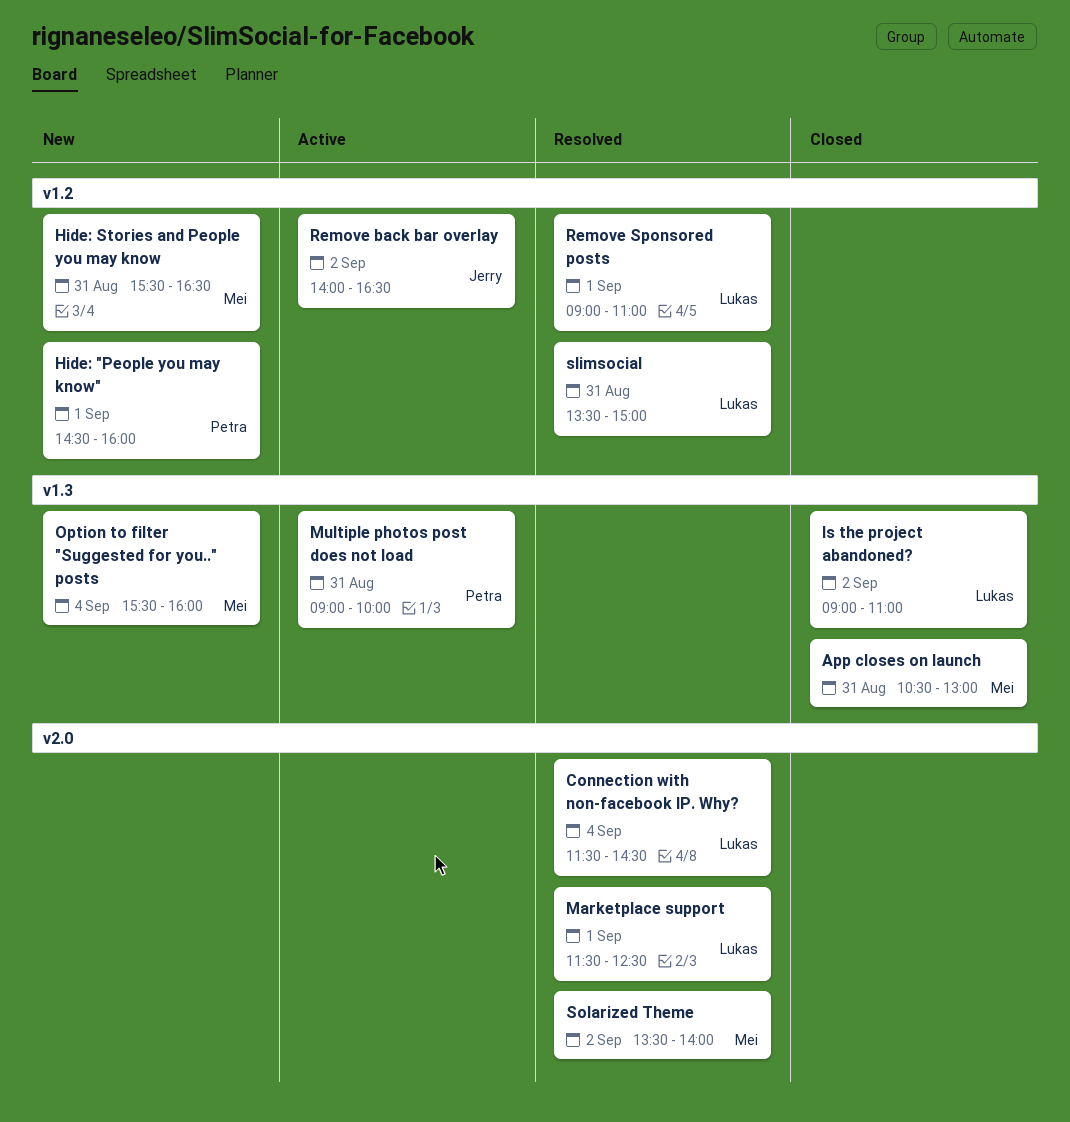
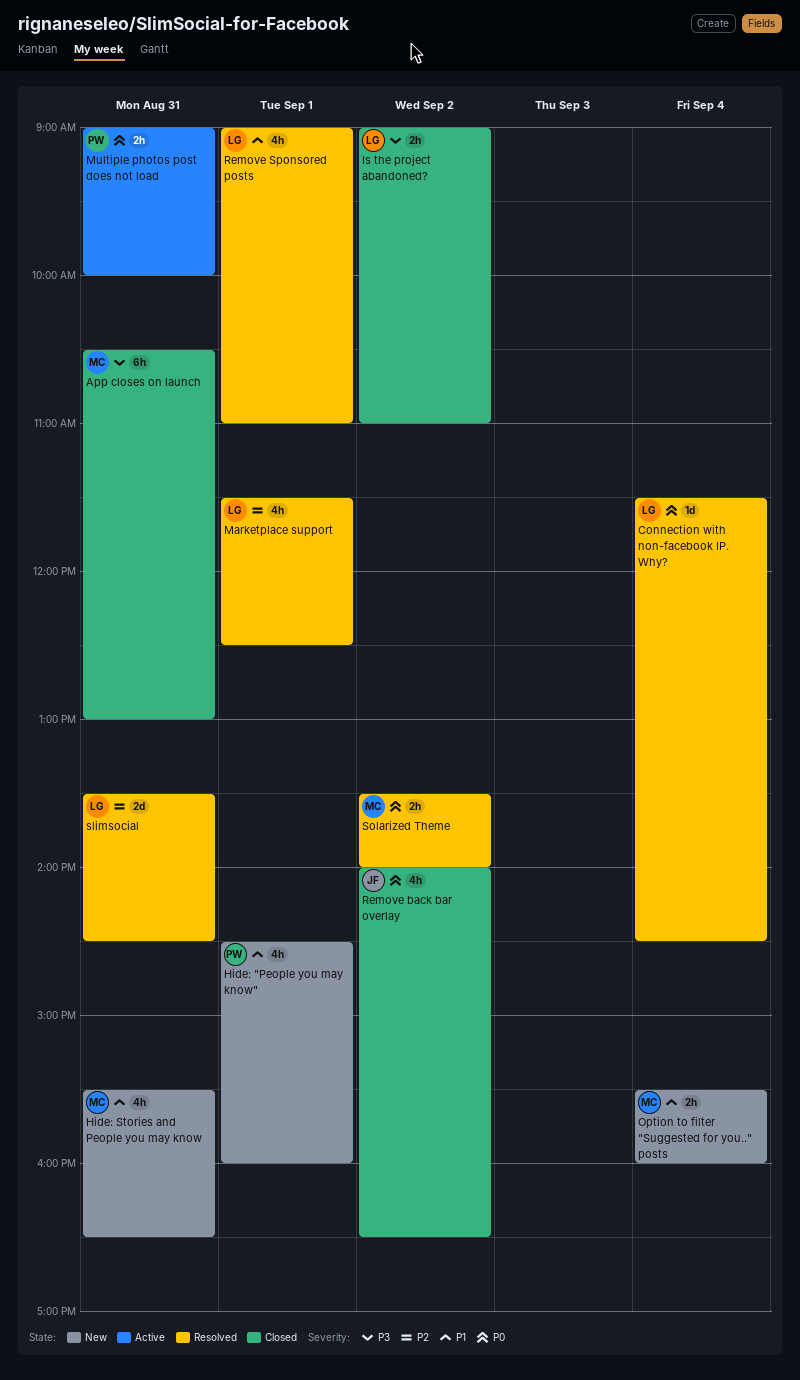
Remove back bar overlay, status: Active -> Closed
slimsocial, ends: 15:00 -> 14:30

